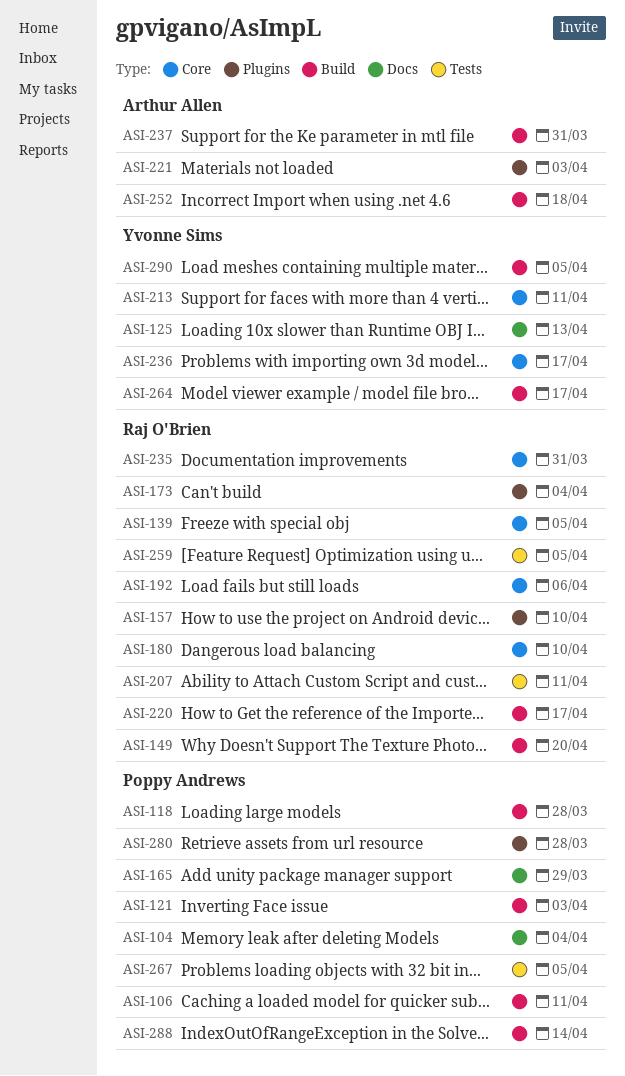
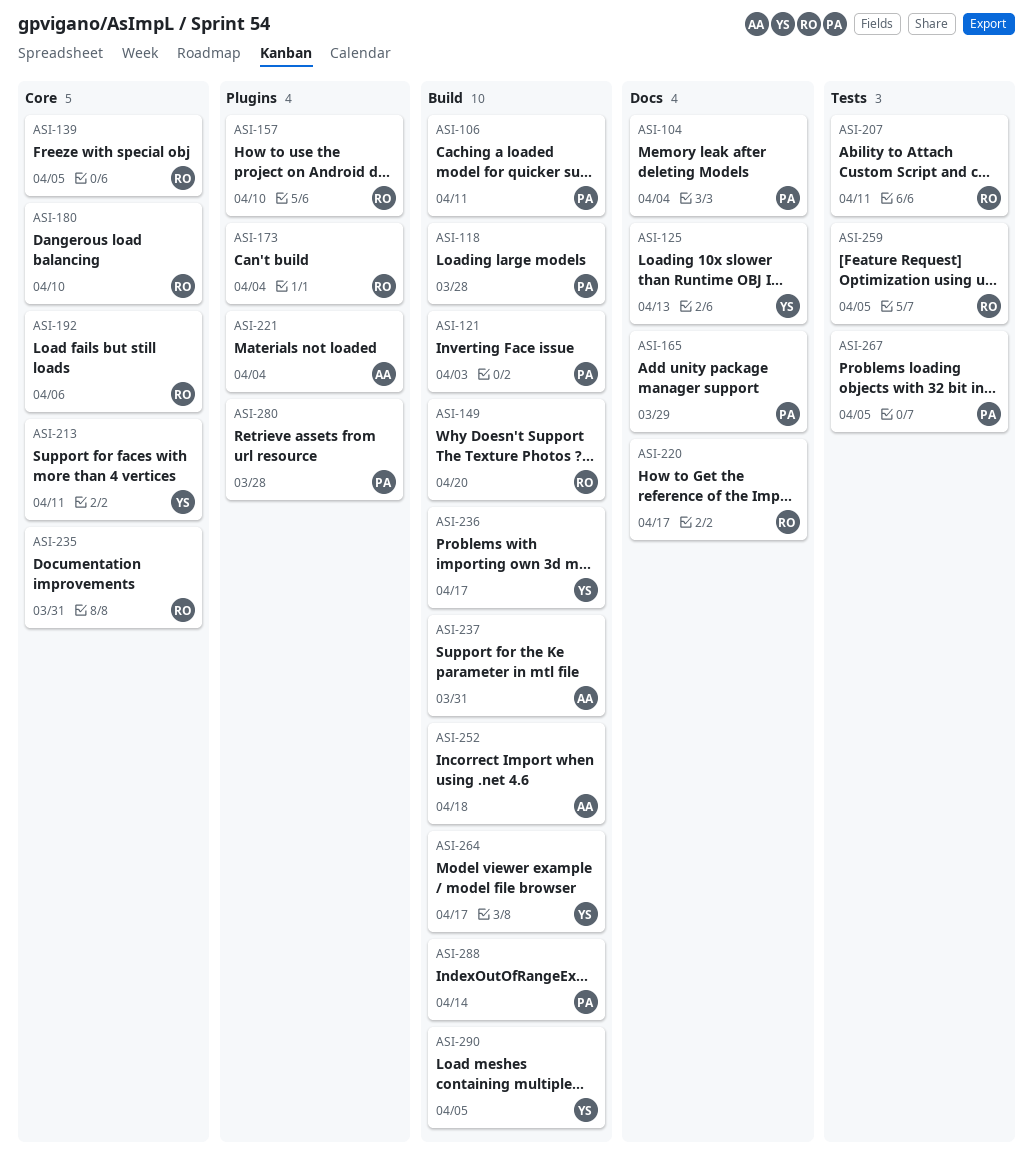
ASI-220, label: Build -> Docs
ASI-221, due: Apr 3 -> Apr 4
ASI-236, label: Core -> Build

